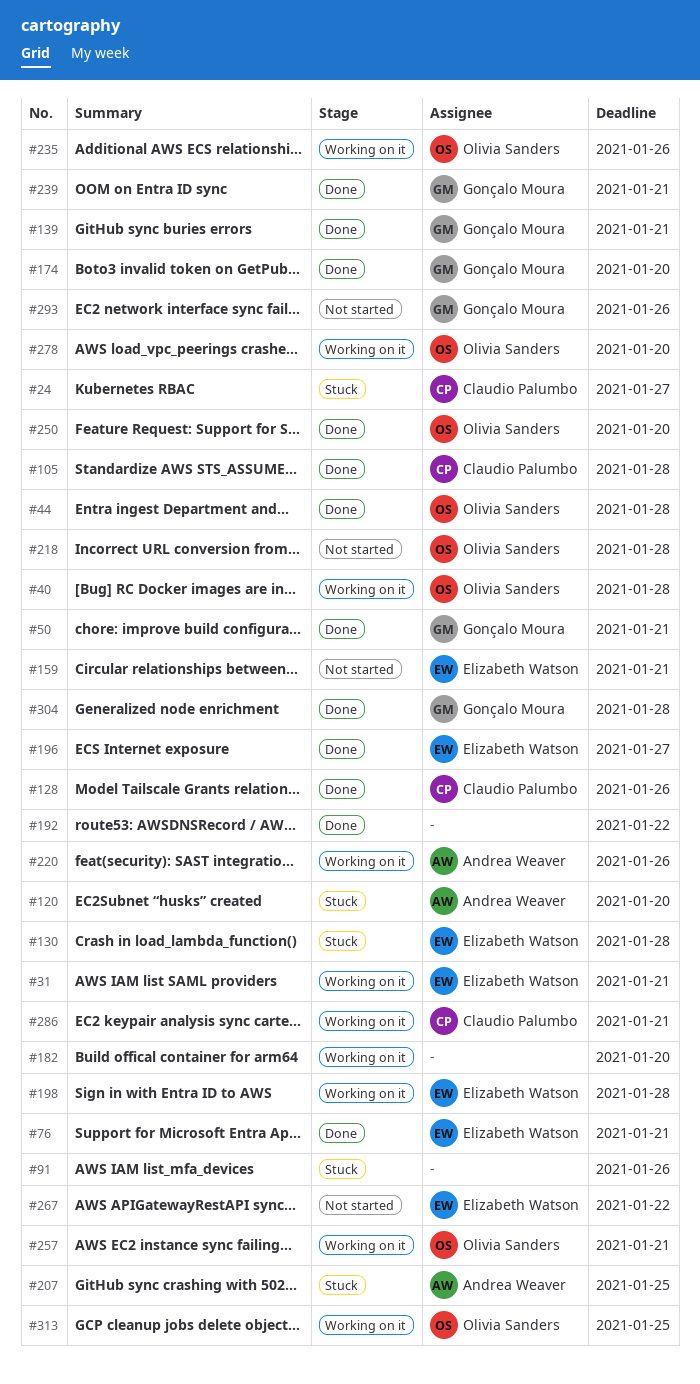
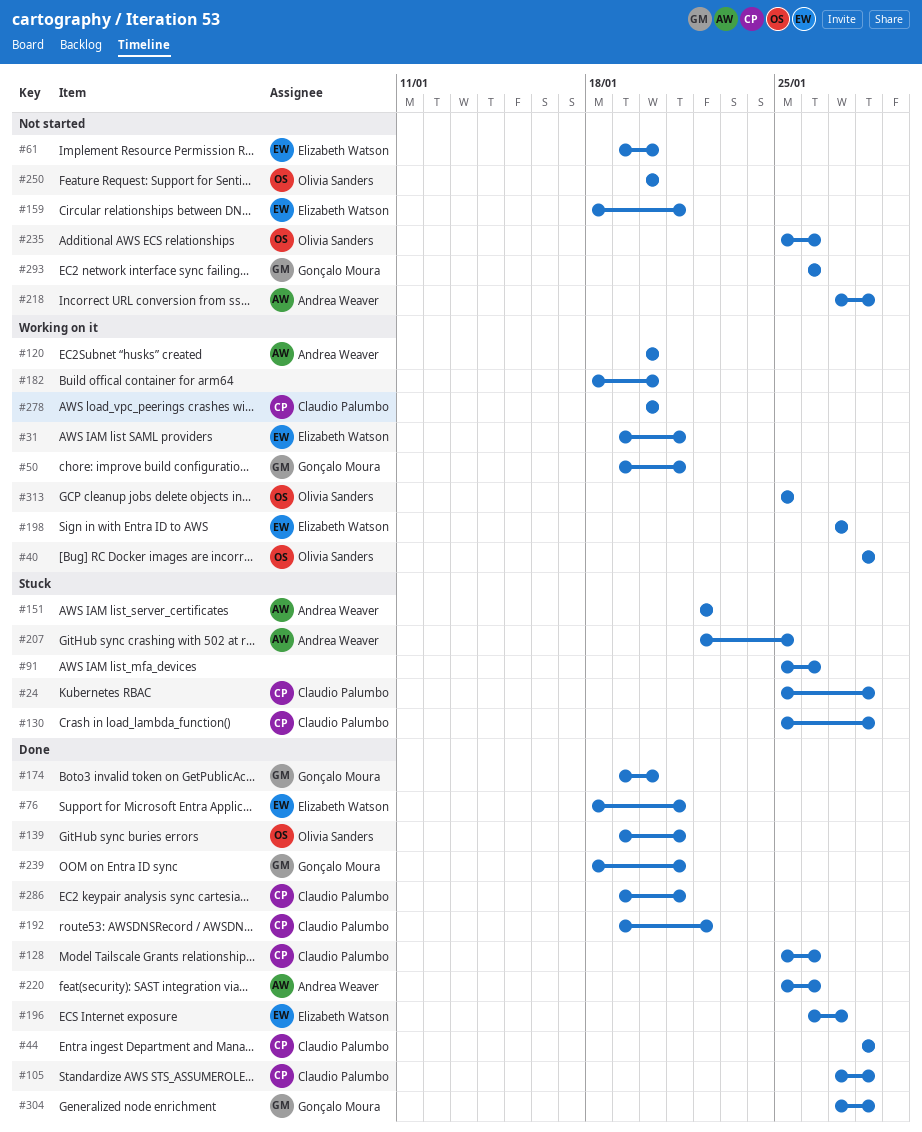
#24, due: Jan 27 -> Jan 28
#44, owner: Olivia Sanders -> Claudio Palumbo
#50, status: Done -> Working on it
#61: none -> present
#120, status: Stuck -> Working on it
#130, owner: Elizabeth Watson -> Claudio Palumbo
#139, owner: Gonçalo Moura -> Olivia Sanders
#151: none -> present
#192, owner: none -> Claudio Palumbo
#198, due: Jan 28 -> Jan 27
#218, owner: Olivia Sanders -> Andrea Weaver
#220, status: Working on it -> Done
#235, status: Working on it -> Not started
#250, status: Done -> Not started
#257: present -> none
#267: present -> none
#278, owner: Olivia Sanders -> Claudio Palumbo
#286, status: Working on it -> Done

